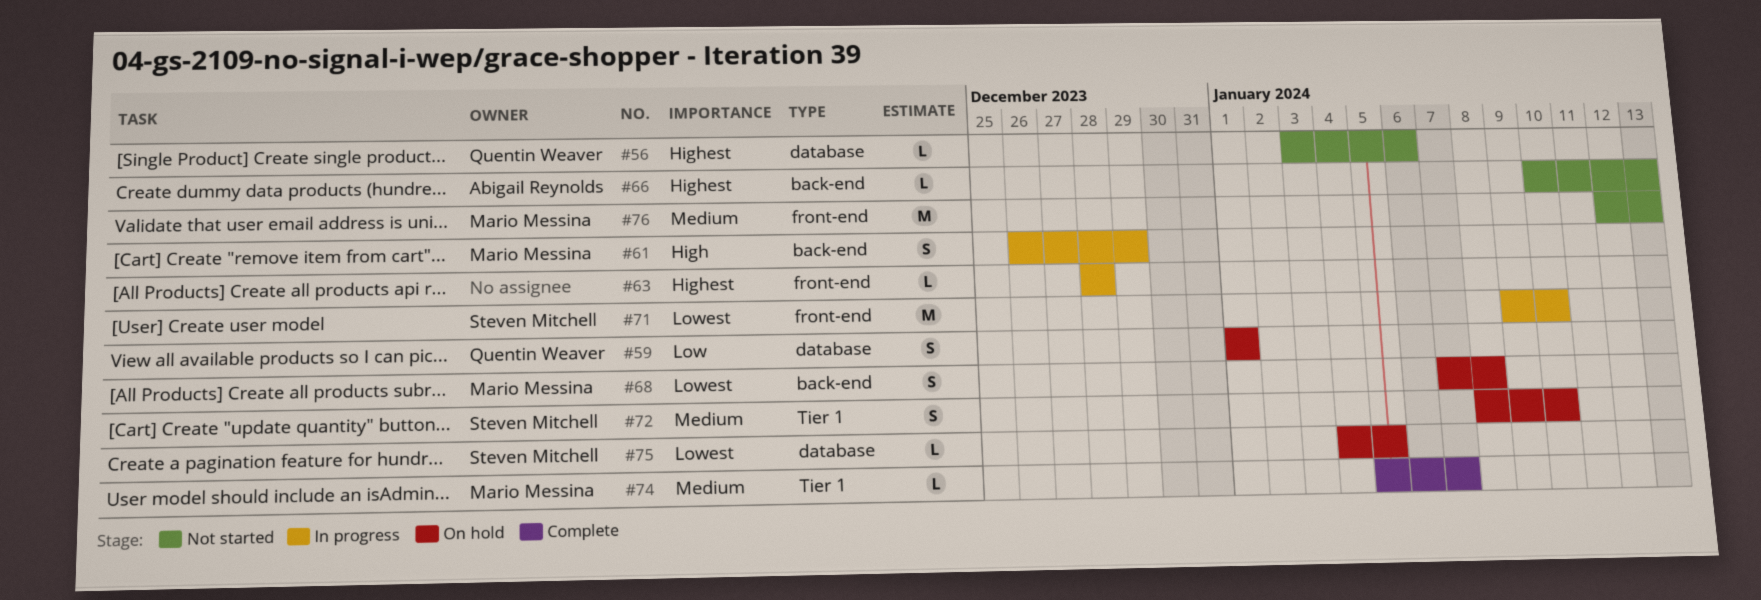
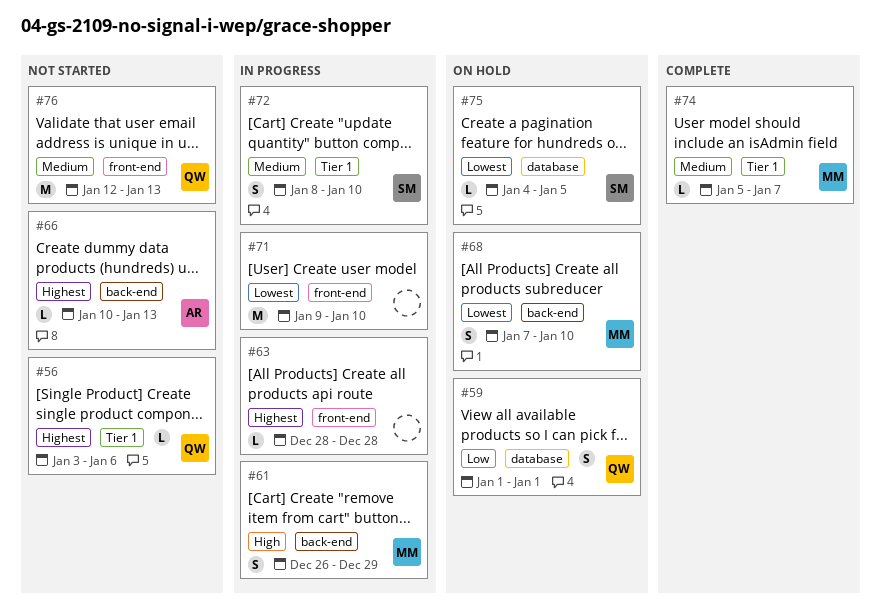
#56, label: database -> Tier 1
#68, due: Jan 8 -> Jan 10
#71, owner: Steven Mitchell -> none
#72, status: On hold -> In progress
#76, owner: Mario Messina -> Quentin Weaver

